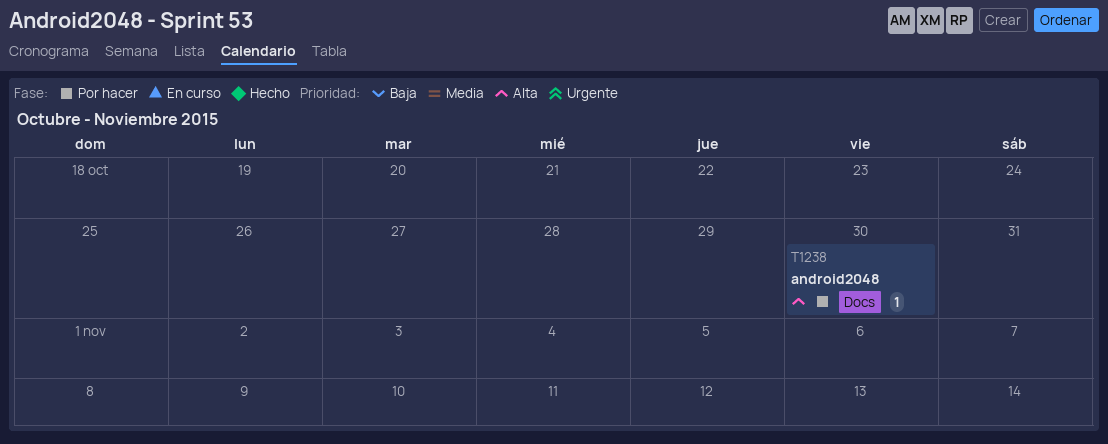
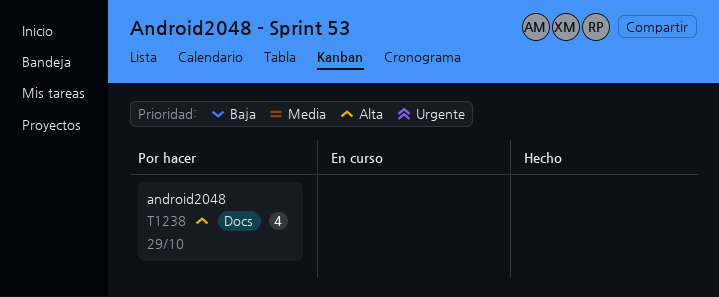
T1238, estimate: 1 -> 4
T1238, due: Oct 30 -> Oct 29

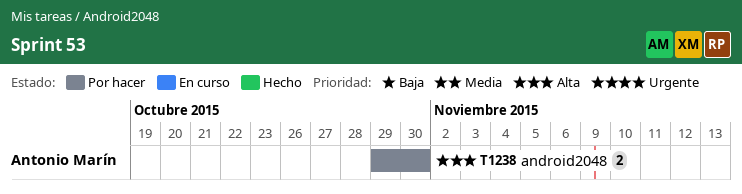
T1238, estimate: 4 -> 2
T1238, due: Oct 29 -> Oct 30

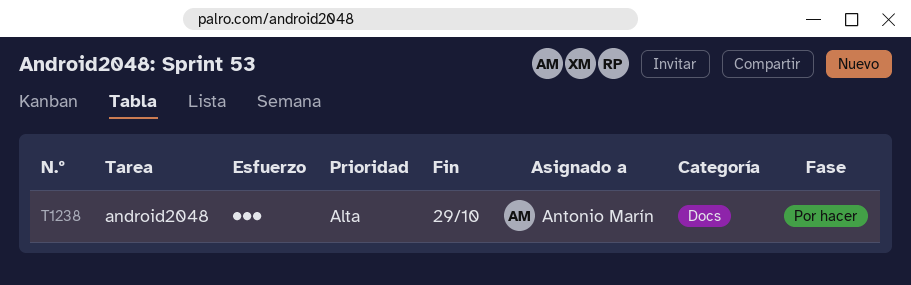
T1238, estimate: 2 -> 3
T1238, due: Oct 30 -> Oct 29

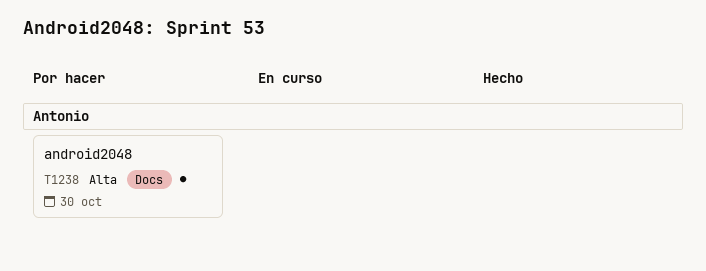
T1238, estimate: 3 -> 1
T1238, due: Oct 29 -> Oct 30

